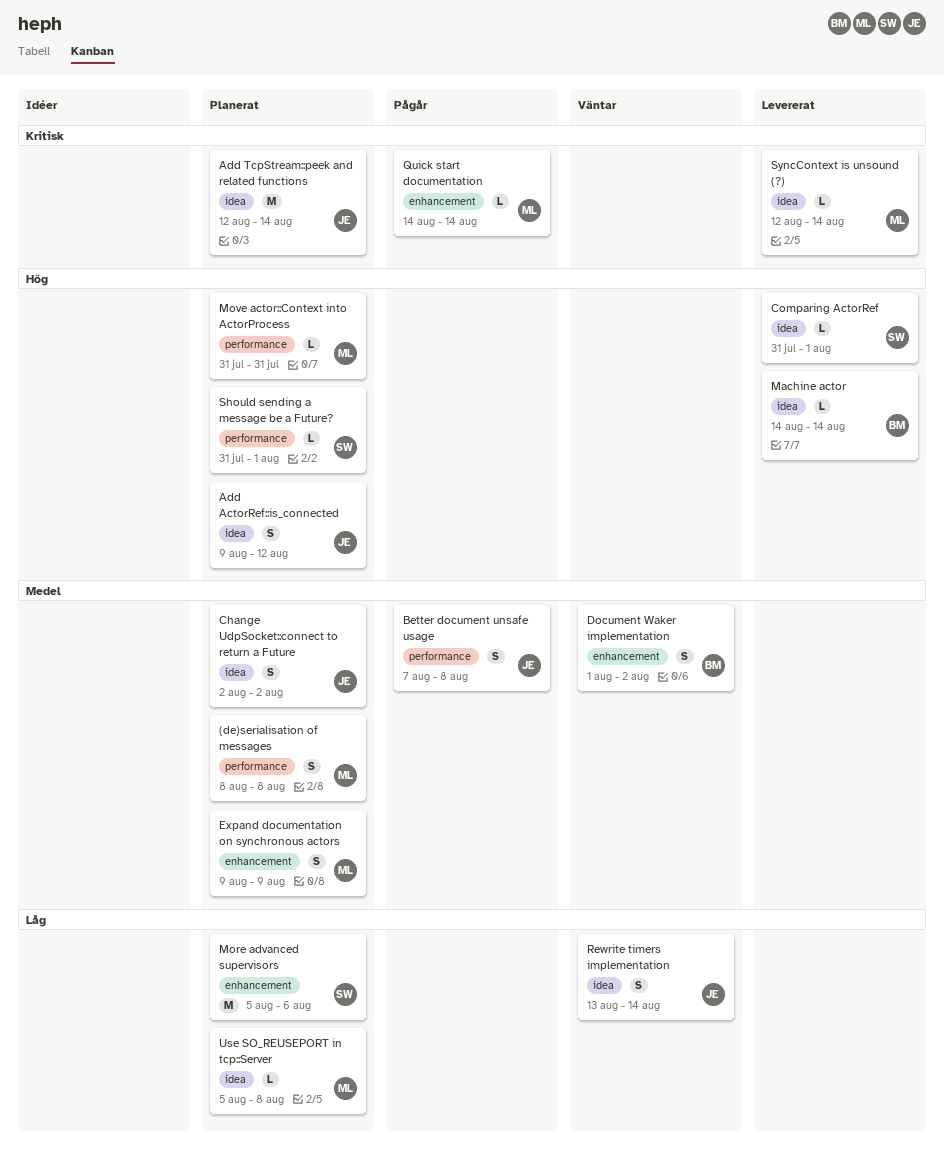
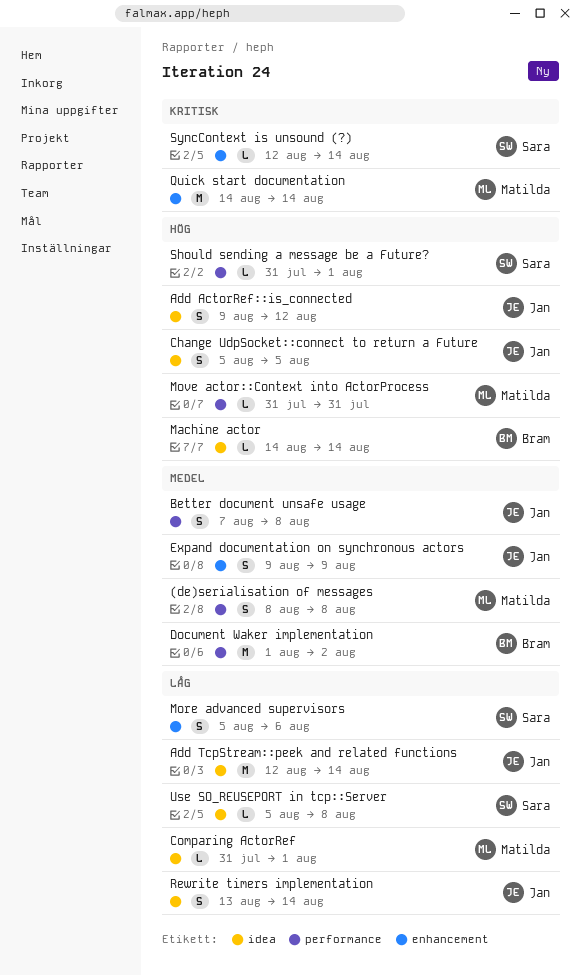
Add TcpStream::peek and related functions, priority: Kritisk -> Låg
Change UdpSocket::connect to return a Future, priority: Medel -> Hög
Change UdpSocket::connect to return a Future, start: Aug 2 -> Aug 5
Change UdpSocket::connect to return a Future, due: Aug 2 -> Aug 5
Comparing ActorRef, owner: Sara -> Matilda
Comparing ActorRef, priority: Hög -> Låg
Document Waker implementation, label: enhancement -> performance
Document Waker implementation, estimate: S -> M
Expand documentation on synchronous actors, owner: Matilda -> Jan
More advanced supervisors, estimate: M -> S
Quick start documentation, estimate: L -> M
SyncContext is unsound (?), owner: Matilda -> Sara
SyncContext is unsound (?), label: idea -> enhancement
Use SO_REUSEPORT in tcp::Server, owner: Matilda -> Sara

